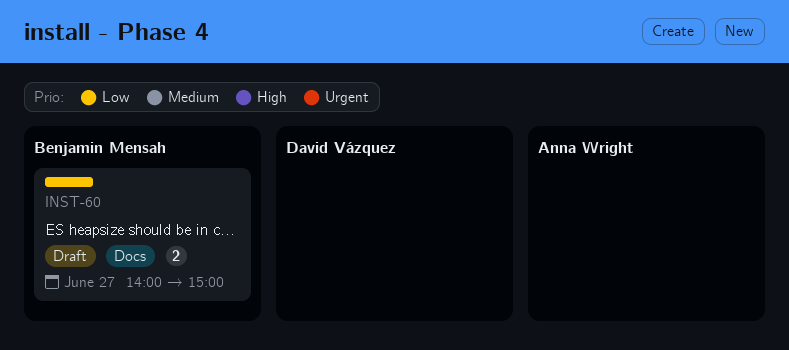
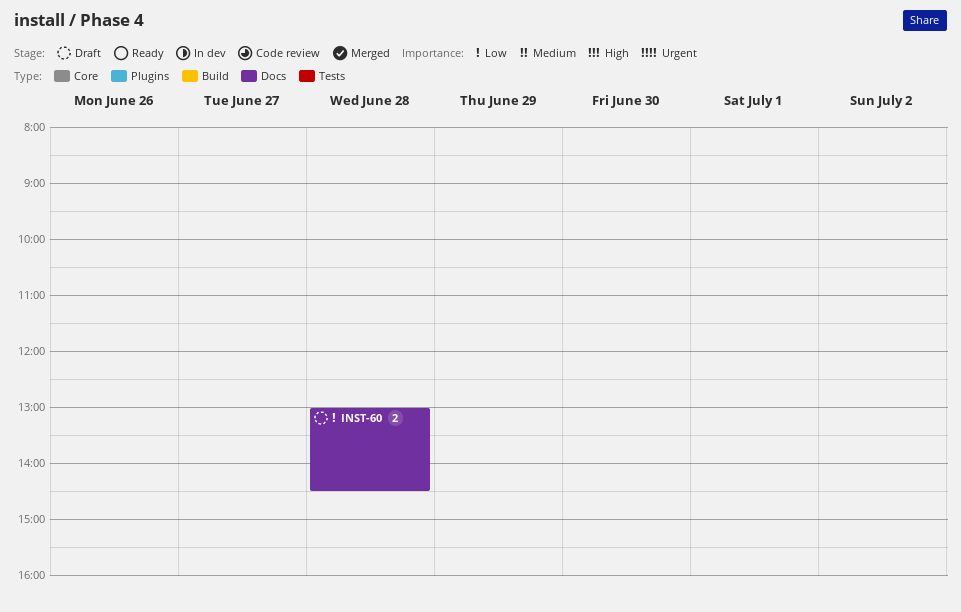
INST-60, day: Jun 27 -> Jun 28
INST-60, begins: 14:00 -> 13:00
INST-60, ends: 15:00 -> 14:30

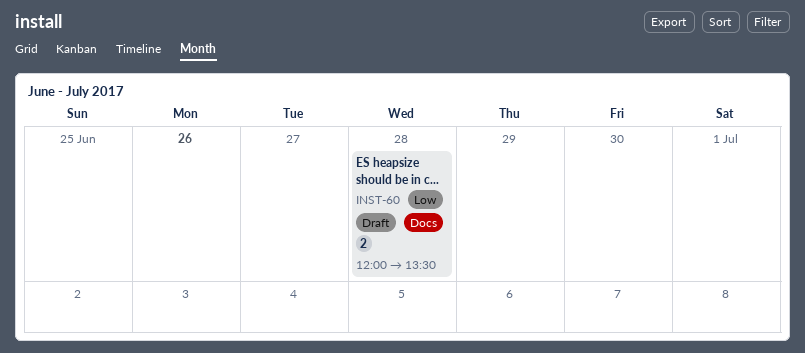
INST-60, begins: 13:00 -> 12:00
INST-60, ends: 14:30 -> 13:30

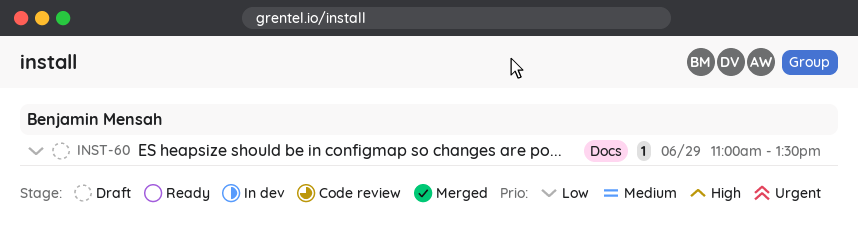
INST-60, estimate: 2 -> 1
INST-60, day: Jun 28 -> Jun 29
INST-60, begins: 12:00 -> 11:00

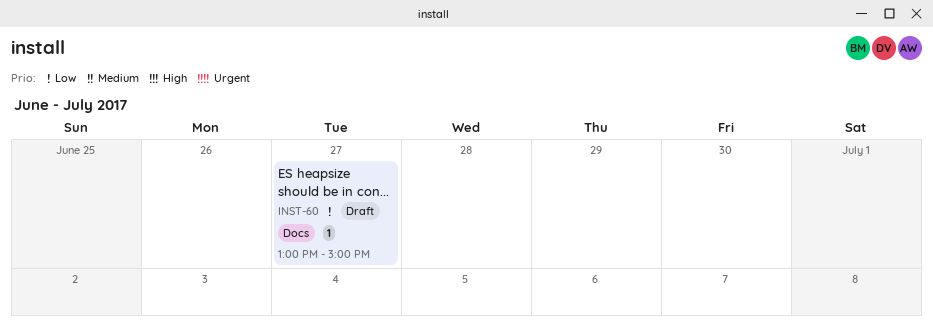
INST-60, day: Jun 29 -> Jun 27
INST-60, begins: 11:00 -> 13:00
INST-60, ends: 13:30 -> 15:00

